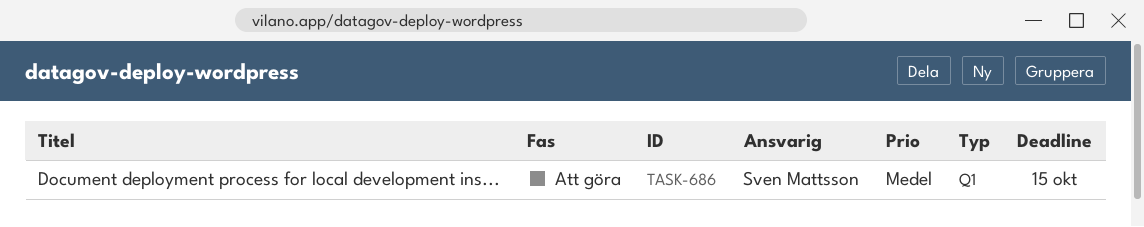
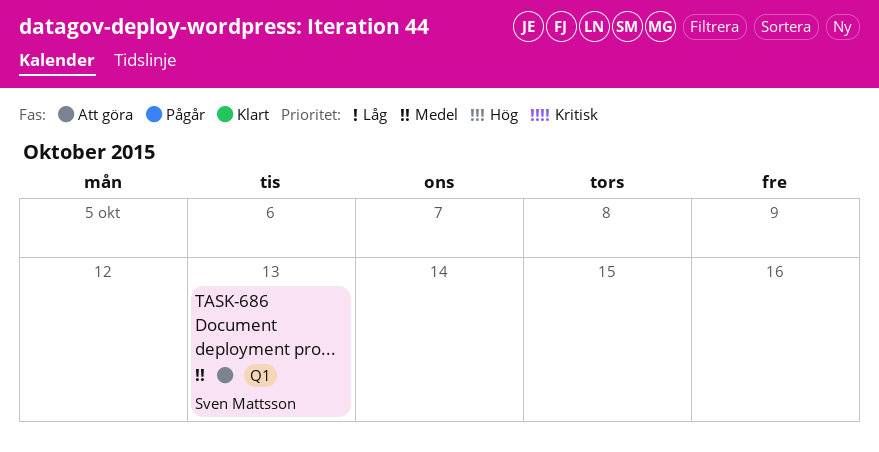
TASK-686, due: Oct 15 -> Oct 13

